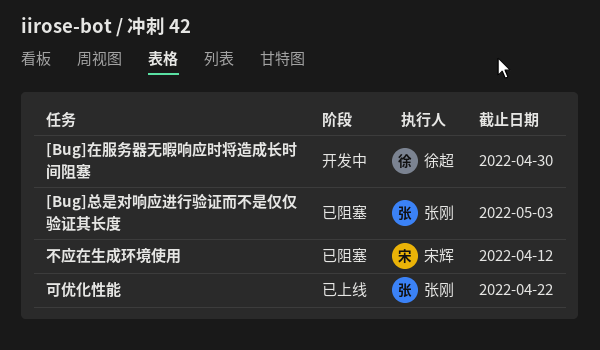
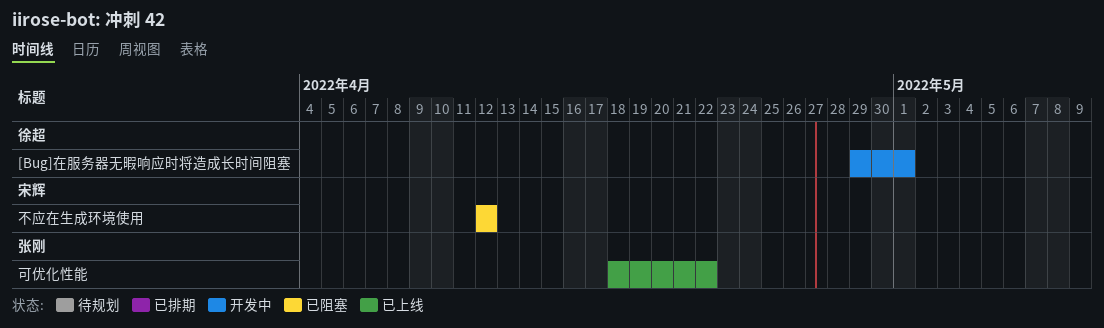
[Bug]在服务器无暇响应时将造成长时间阻塞, due: Apr 30 -> May 1
[Bug]总是对响应进行验证而不是仅仅验证其长度: present -> none

